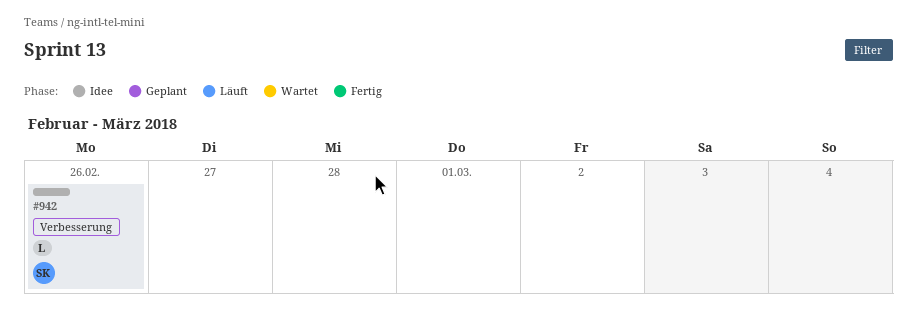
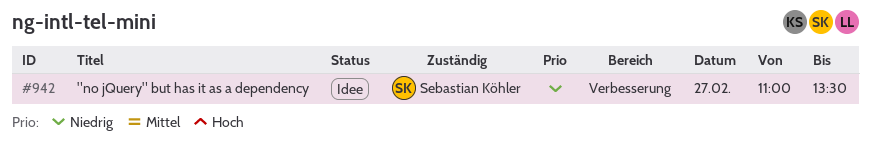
#942, day: Feb 26 -> Feb 27

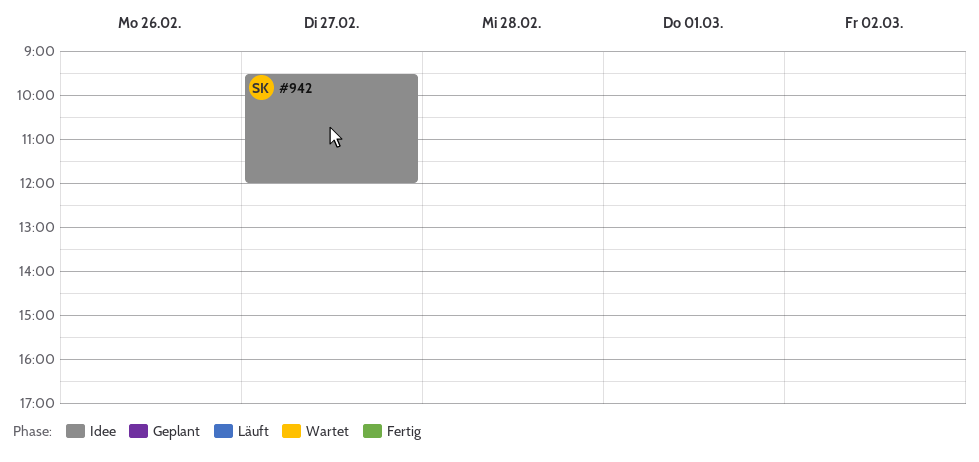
#942, begins: 11:00 -> 09:30
#942, ends: 13:30 -> 12:00

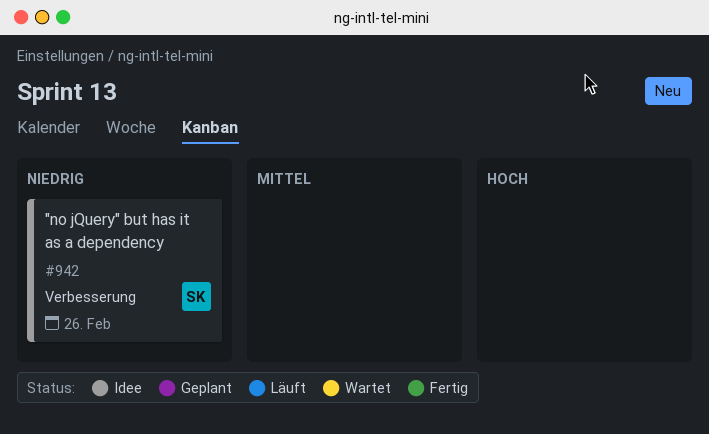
#942, day: Feb 27 -> Feb 26

